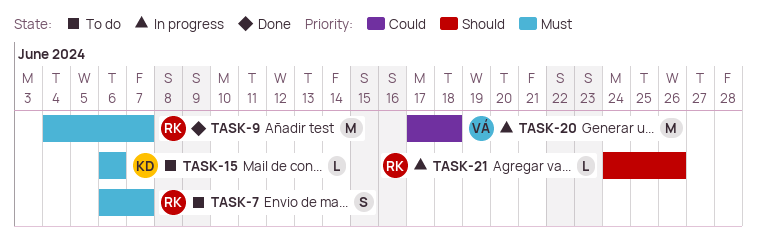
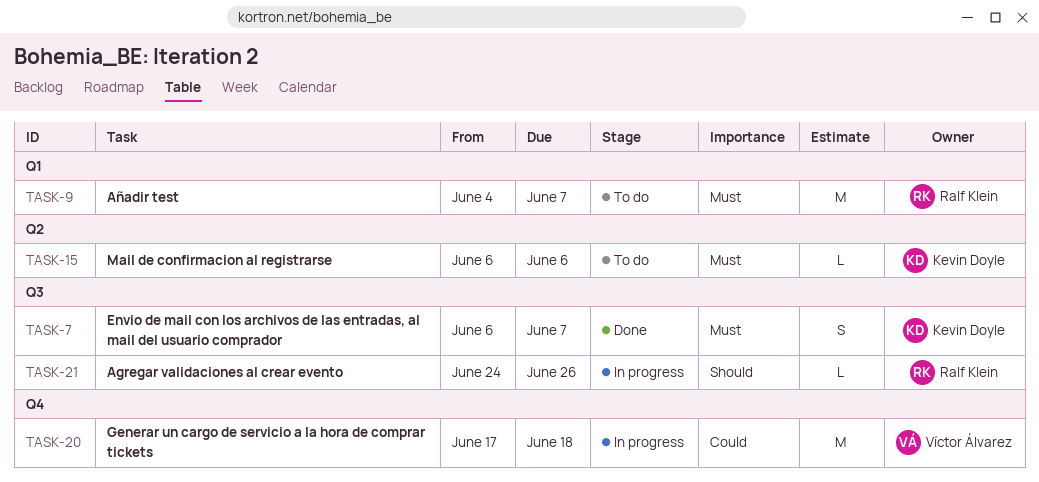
TASK-7, status: To do -> Done
TASK-7, owner: Ralf Klein -> Kevin Doyle
TASK-9, status: Done -> To do

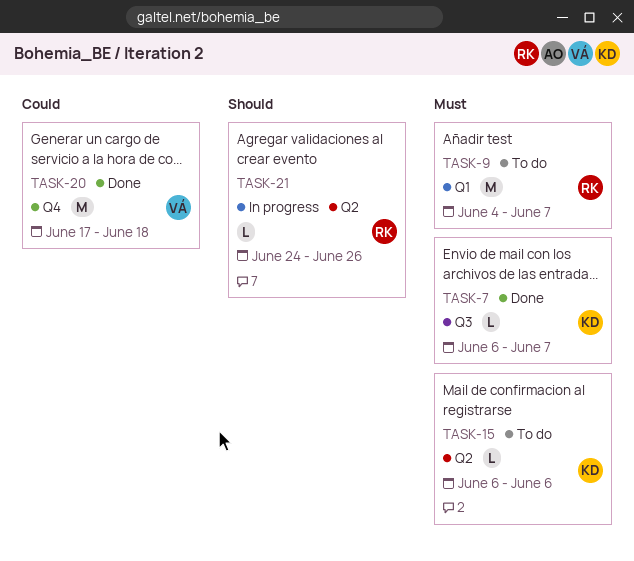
TASK-7, estimate: S -> L
TASK-20, status: In progress -> Done
TASK-21, label: Q3 -> Q2

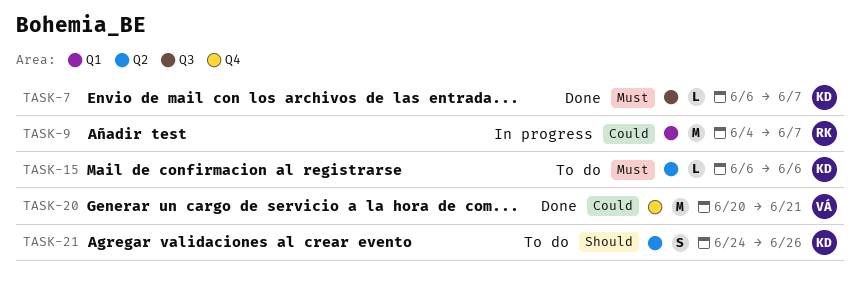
TASK-9, status: To do -> In progress
TASK-9, priority: Must -> Could
TASK-20, start: Jun 17 -> Jun 20
TASK-20, due: Jun 18 -> Jun 21
TASK-21, status: In progress -> To do
TASK-21, owner: RK -> KD
TASK-21, estimate: L -> S

